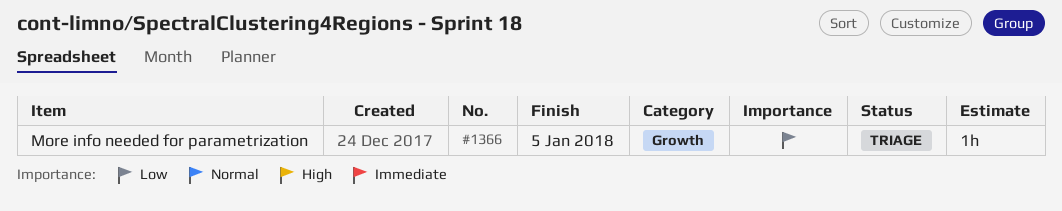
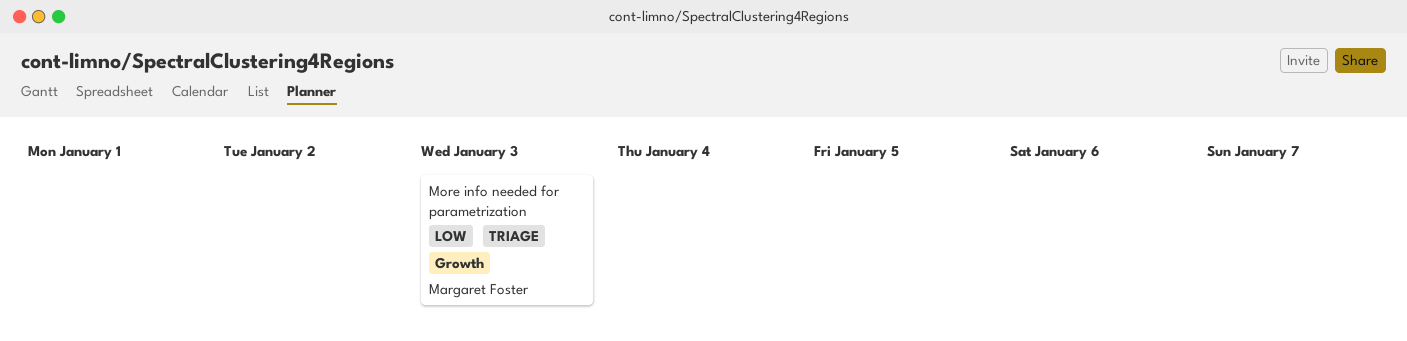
More info needed for parametrization, due: Jan 5 -> Jan 3

